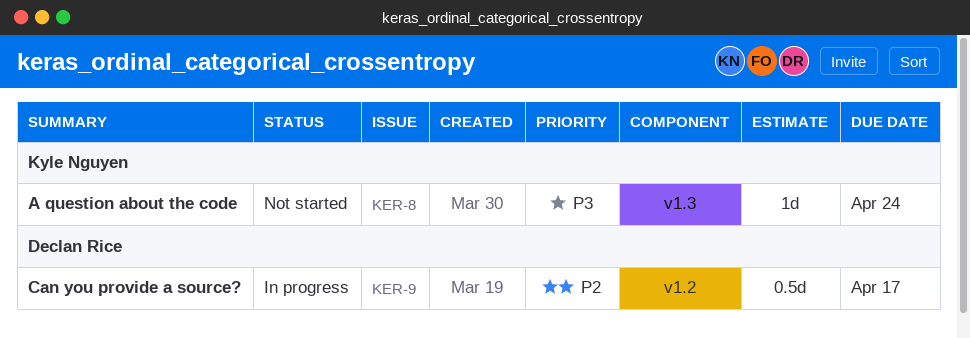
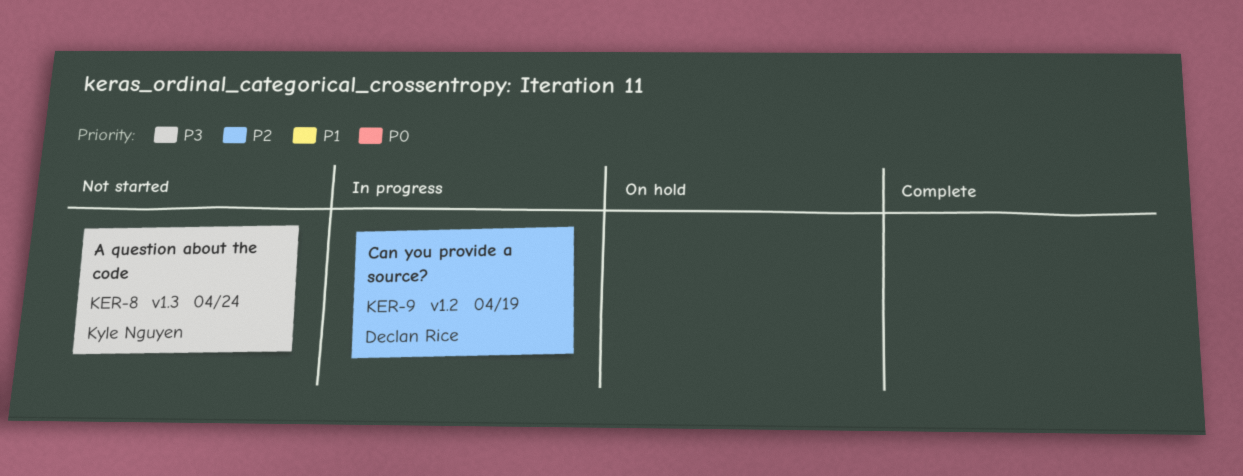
KER-9, due: Apr 17 -> Apr 19

